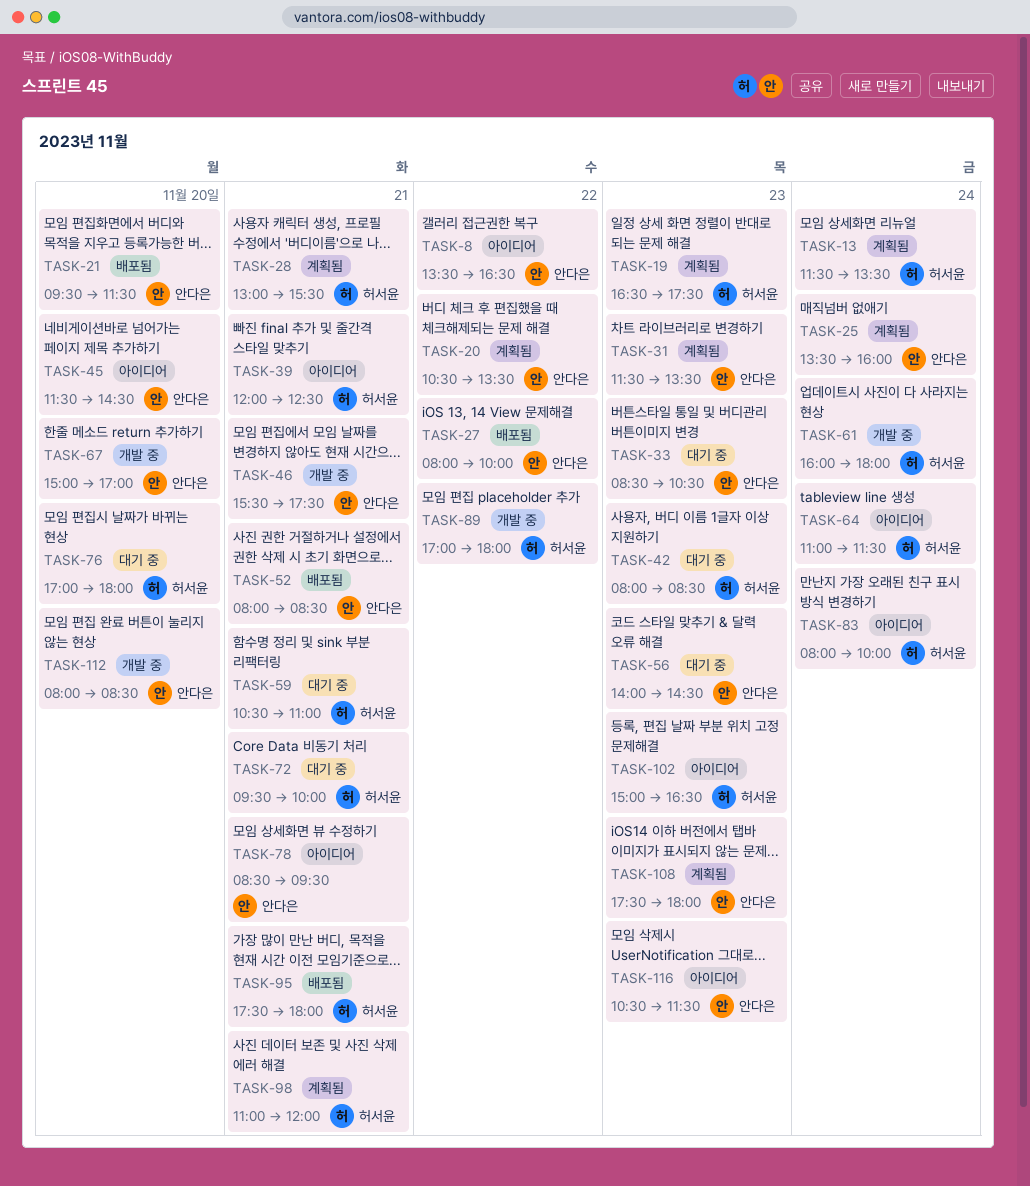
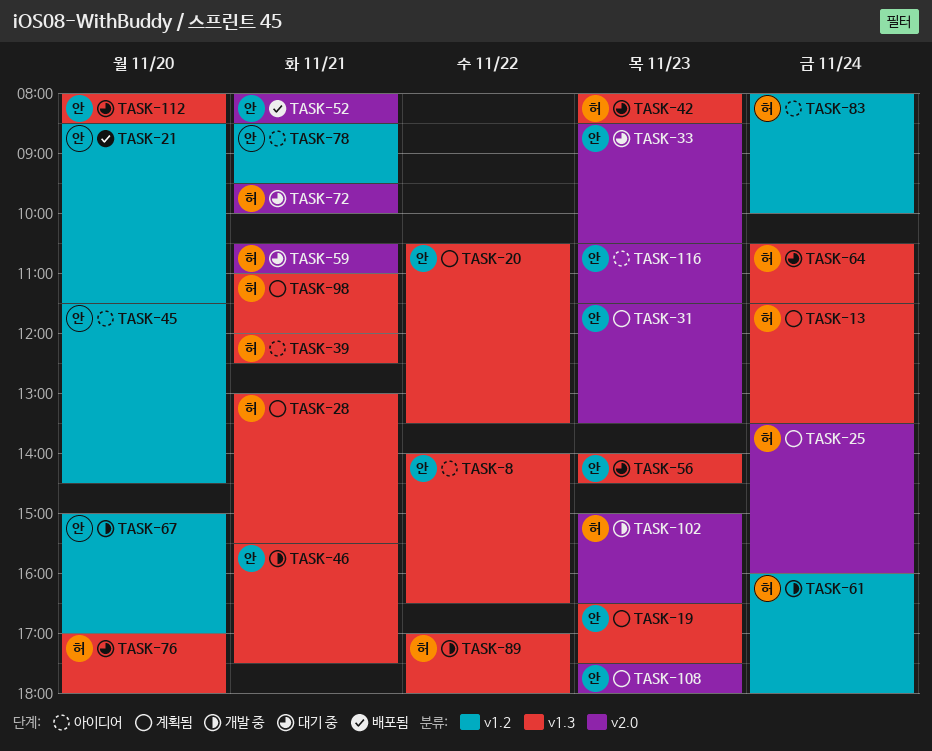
TASK-8, begins: 13:30 -> 14:00
TASK-19, owner: 허서윤 -> 안다은
TASK-21, begins: 09:30 -> 08:30
TASK-25, owner: 안다은 -> 허서윤
TASK-27: present -> none
TASK-64, status: 아이디어 -> 대기 중
TASK-64, begins: 11:00 -> 10:30
TASK-95: present -> none
TASK-102, status: 아이디어 -> 개발 중
TASK-112, status: 개발 중 -> 대기 중

